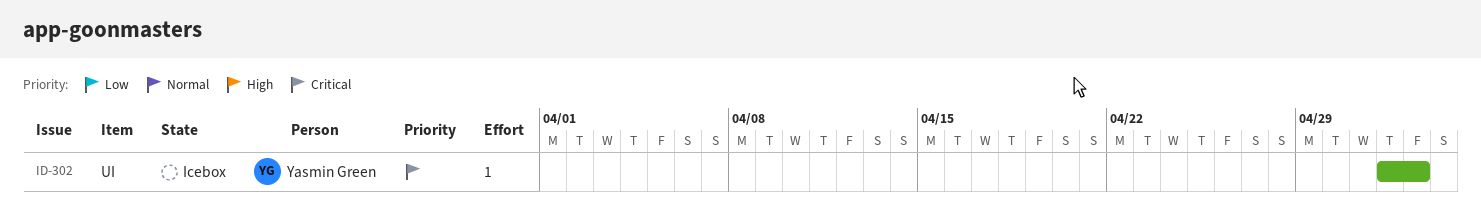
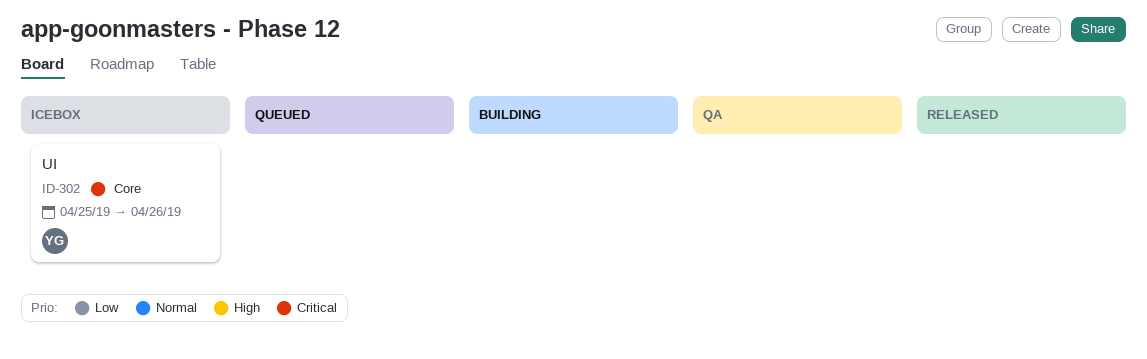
ID-302, start: May 2 -> Apr 25
ID-302, due: May 3 -> Apr 26

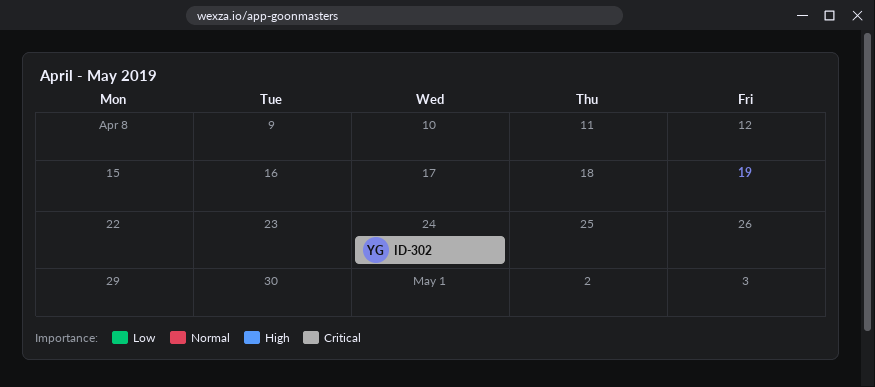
ID-302, start: Apr 25 -> Apr 24
ID-302, due: Apr 26 -> Apr 24

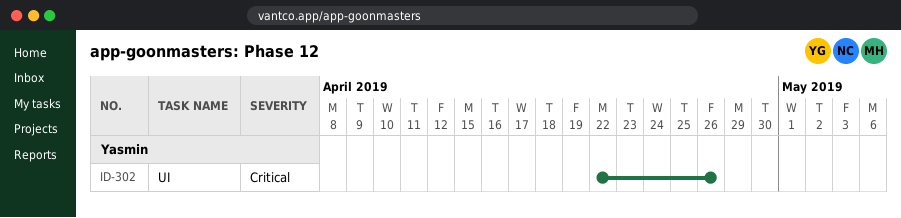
ID-302, start: Apr 24 -> Apr 22
ID-302, due: Apr 24 -> Apr 26

